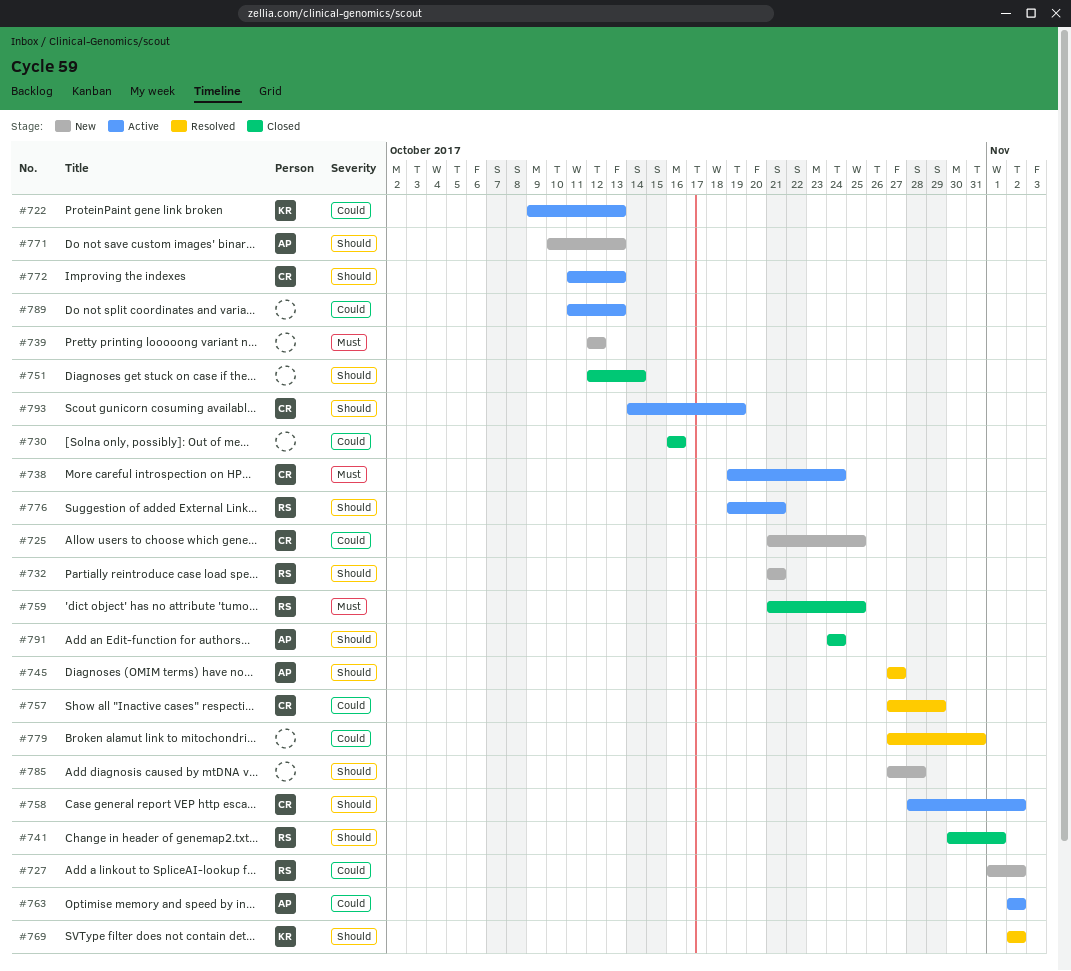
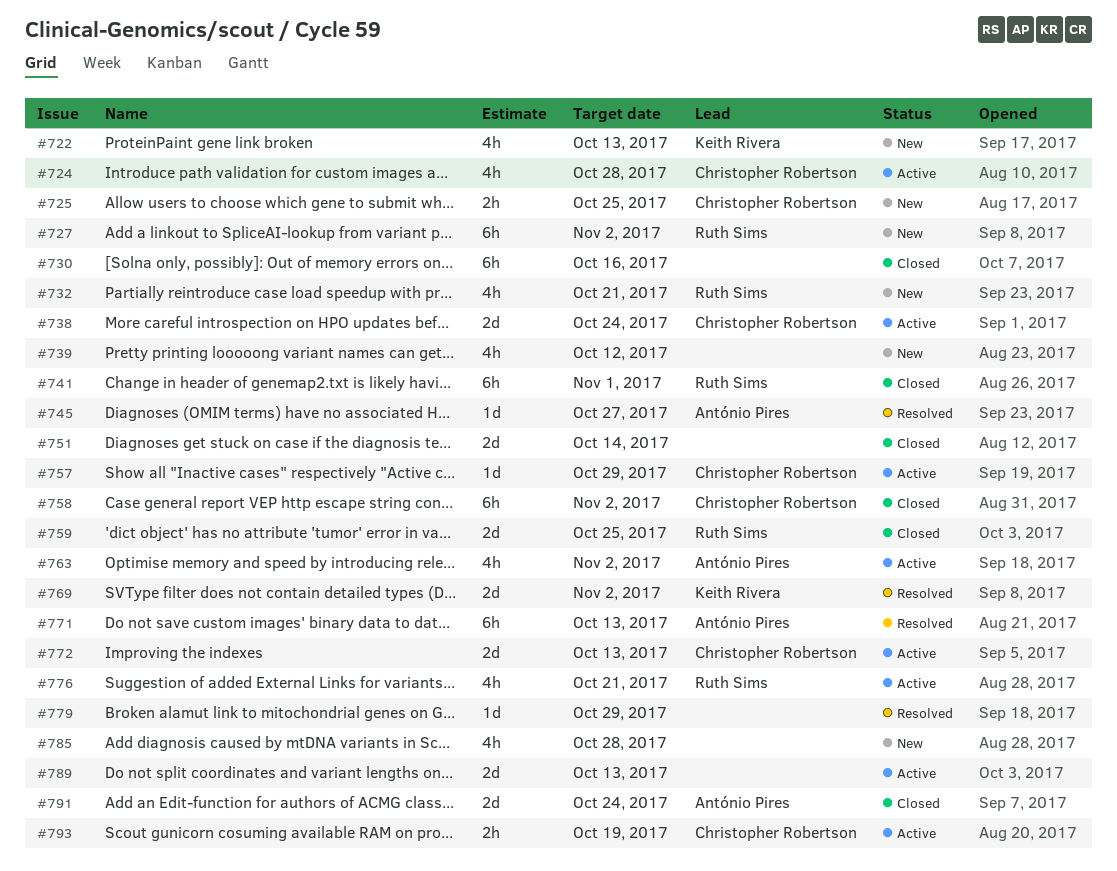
#722, status: Active -> New
#724: none -> present
#757, status: Resolved -> Active
#758, status: Active -> Closed
#771, status: New -> Resolved
#779, due: Oct 31 -> Oct 29

